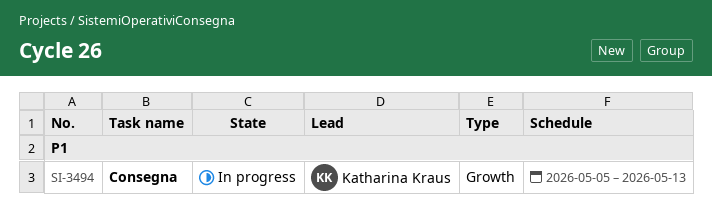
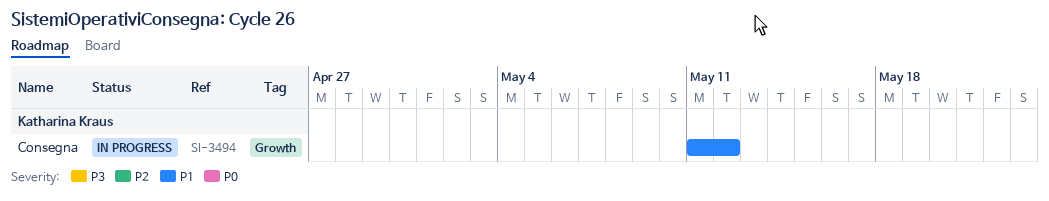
SI-3494, start: May 5 -> May 11
SI-3494, due: May 13 -> May 12

